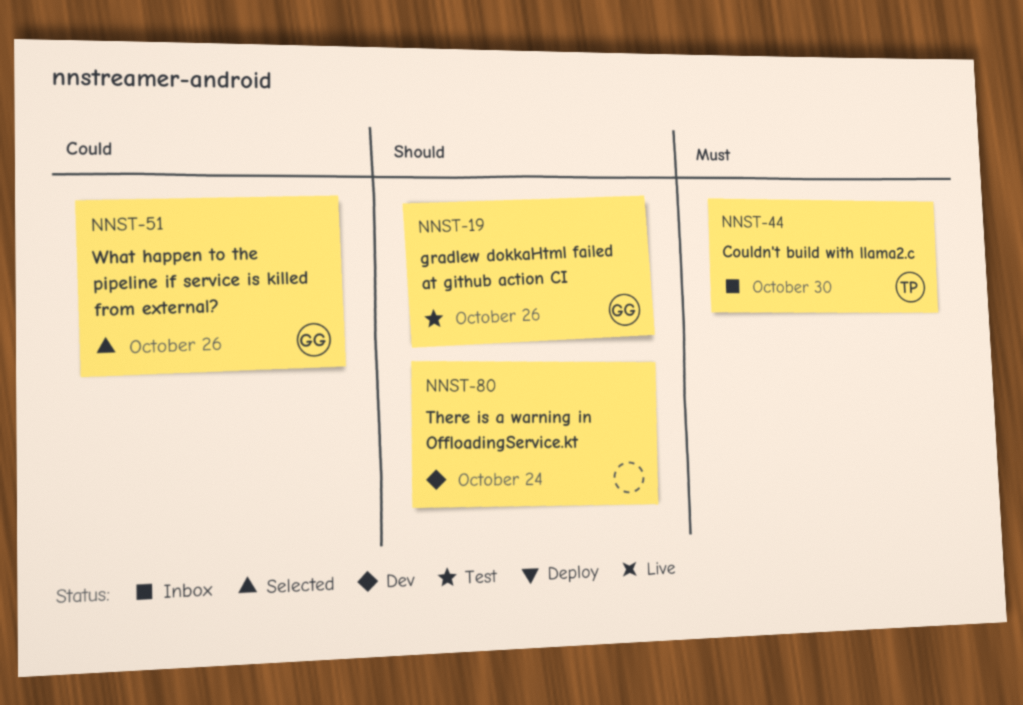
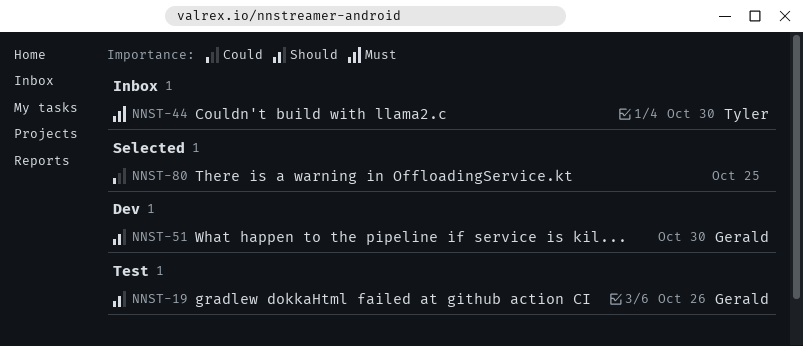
NNST-51, status: Selected -> Dev
NNST-51, priority: Could -> Should
NNST-51, due: Oct 26 -> Oct 30
NNST-80, status: Dev -> Selected
NNST-80, priority: Should -> Could
NNST-80, due: Oct 24 -> Oct 25

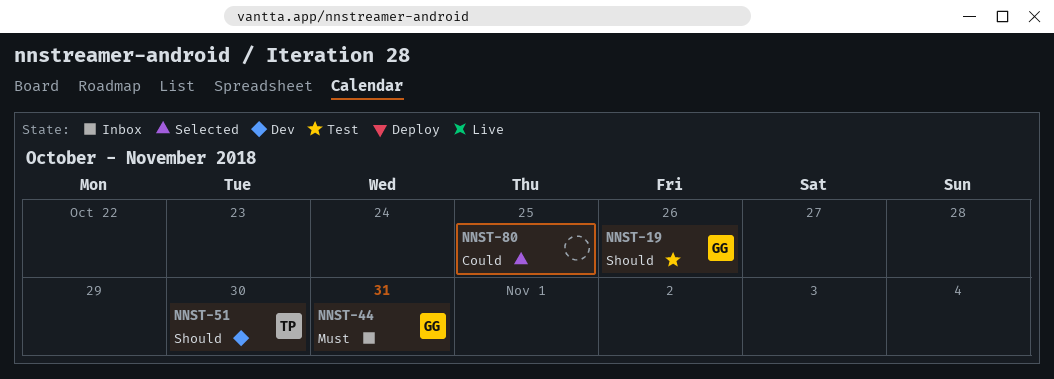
NNST-44, owner: Tyler -> Gerald
NNST-44, due: Oct 30 -> Oct 31
NNST-51, owner: Gerald -> Tyler

